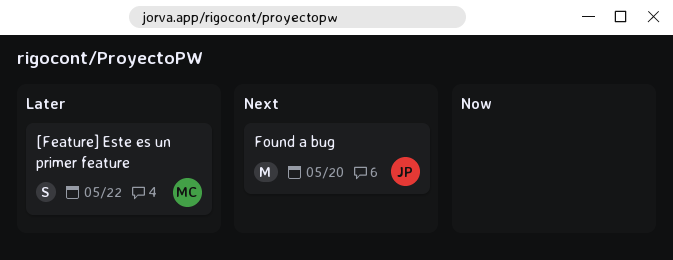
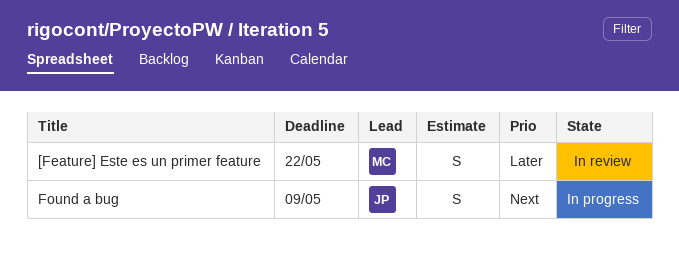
Found a bug, estimate: M -> S
Found a bug, due: May 20 -> May 9

